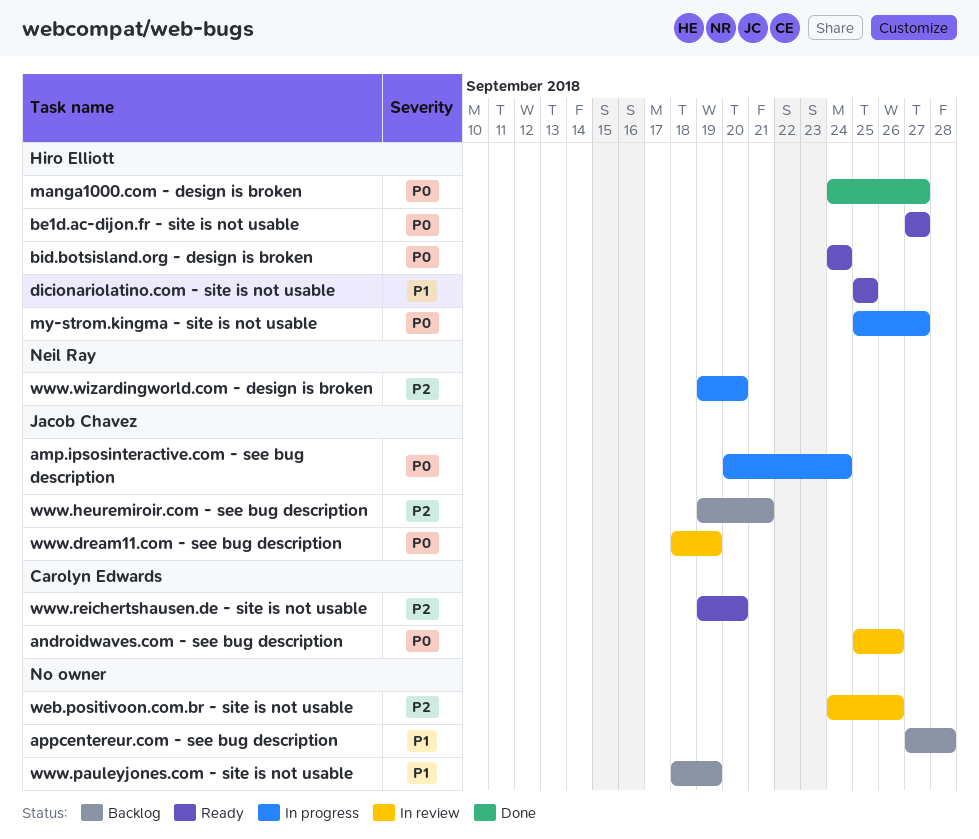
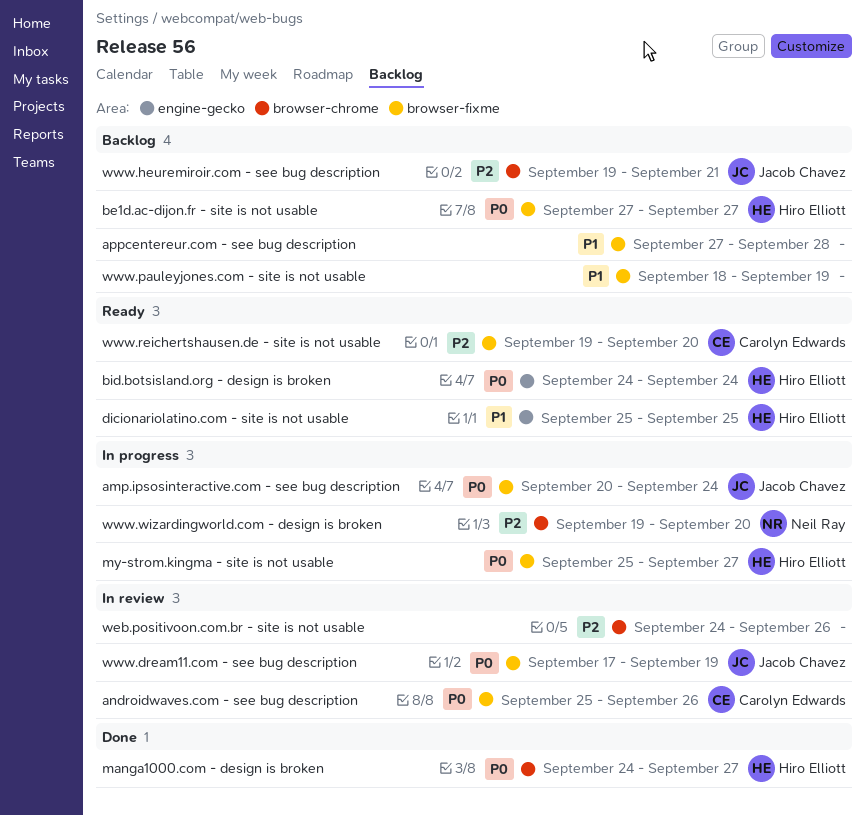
be1d.ac-dijon.fr - site is not usable, status: Ready -> Backlog
www.dream11.com - see bug description, start: Sep 18 -> Sep 17

